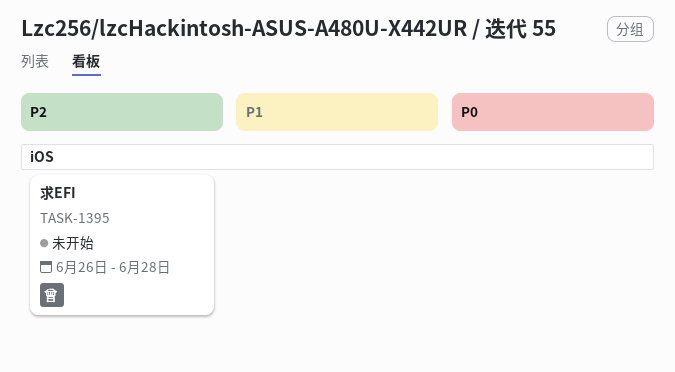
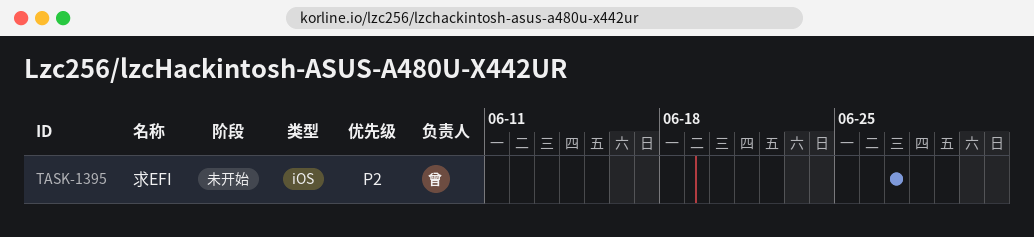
TASK-1395, start: Jun 26 -> Jun 27
TASK-1395, due: Jun 28 -> Jun 27

